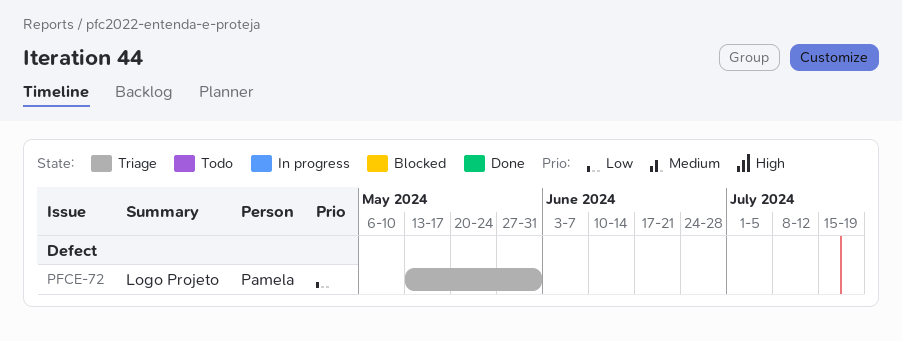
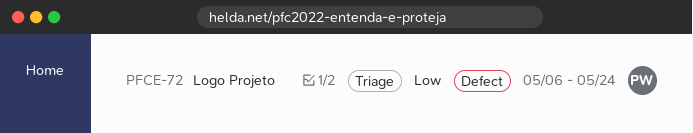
PFCE-72, start: May 13 -> May 6
PFCE-72, due: May 31 -> May 24

